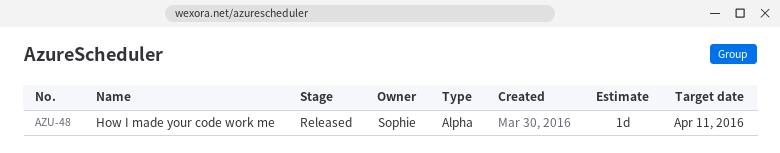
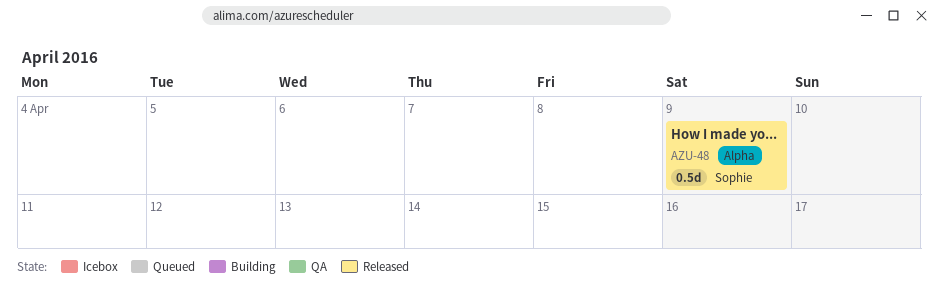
AZU-48, estimate: 1d -> 0.5d
AZU-48, due: Apr 11 -> Apr 9

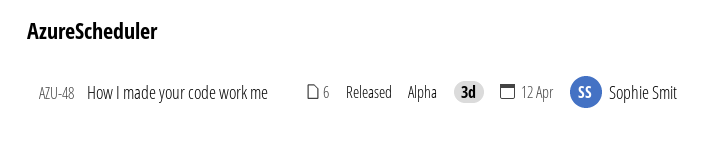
AZU-48, estimate: 0.5d -> 3d
AZU-48, due: Apr 9 -> Apr 12

